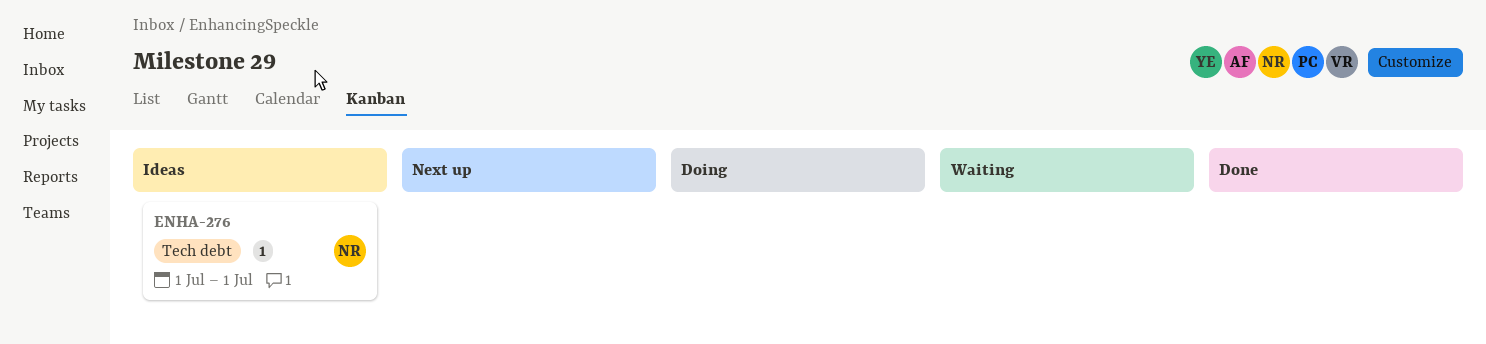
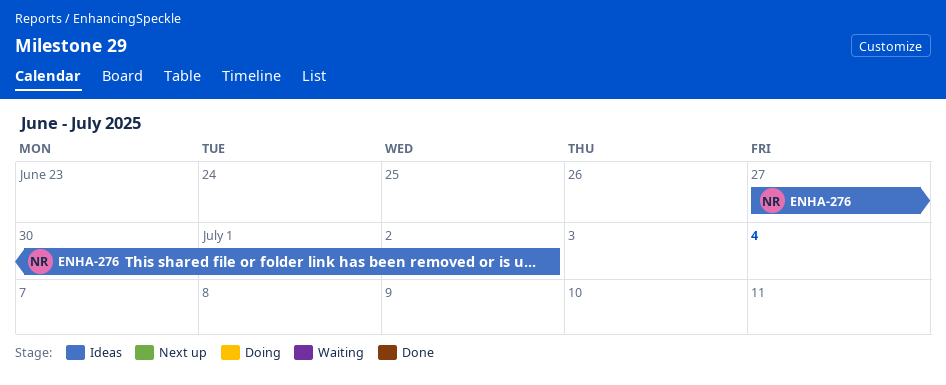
ENHA-276, start: Jul 1 -> Jun 27
ENHA-276, due: Jul 1 -> Jul 2

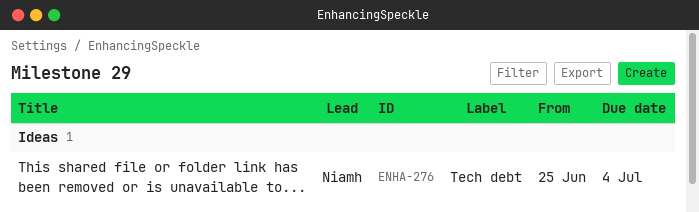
ENHA-276, start: Jun 27 -> Jun 25
ENHA-276, due: Jul 2 -> Jul 4

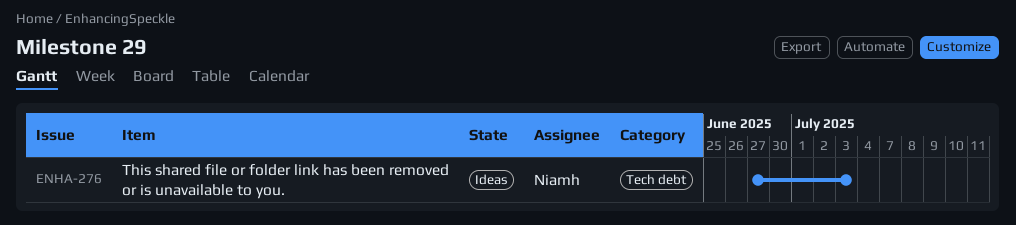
ENHA-276, start: Jun 25 -> Jun 27
ENHA-276, due: Jul 4 -> Jul 3

